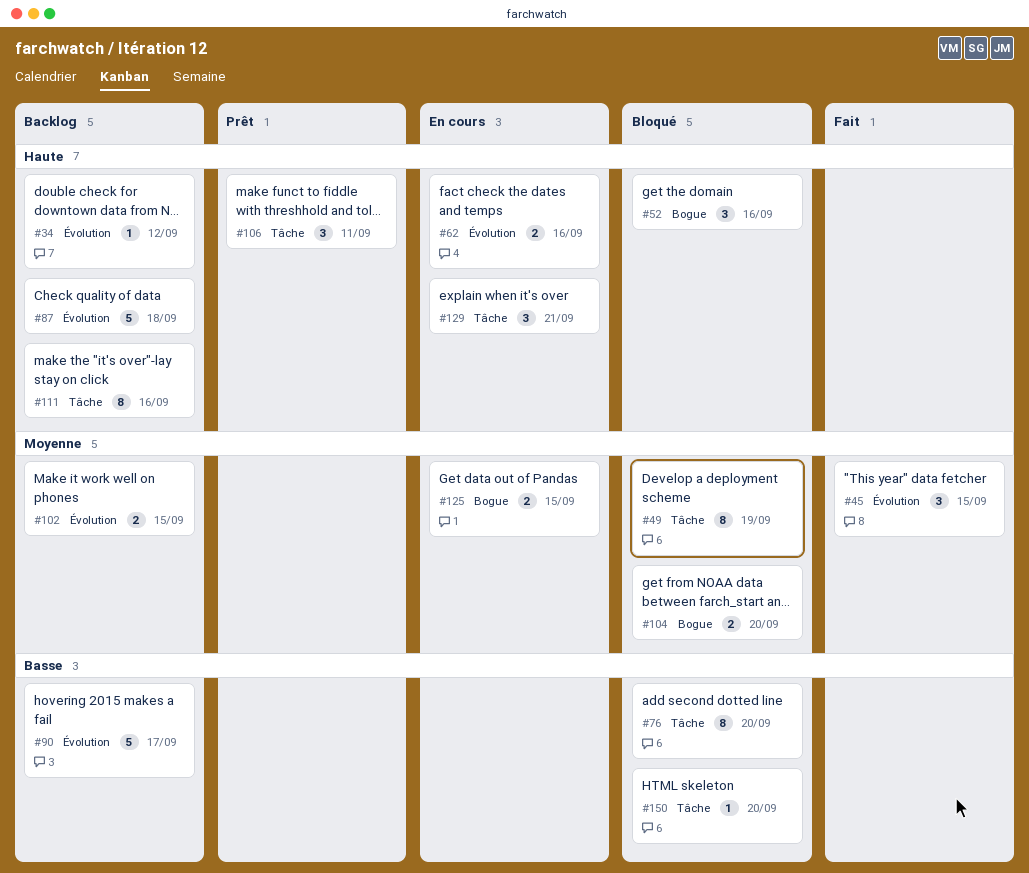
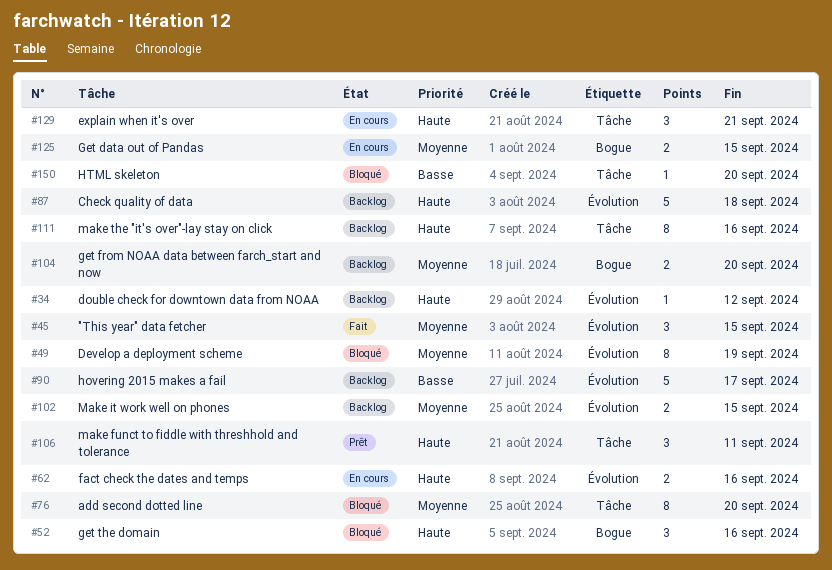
#49, label: Tâche -> Évolution
#76, priority: Basse -> Moyenne
#104, status: Bloqué -> Backlog

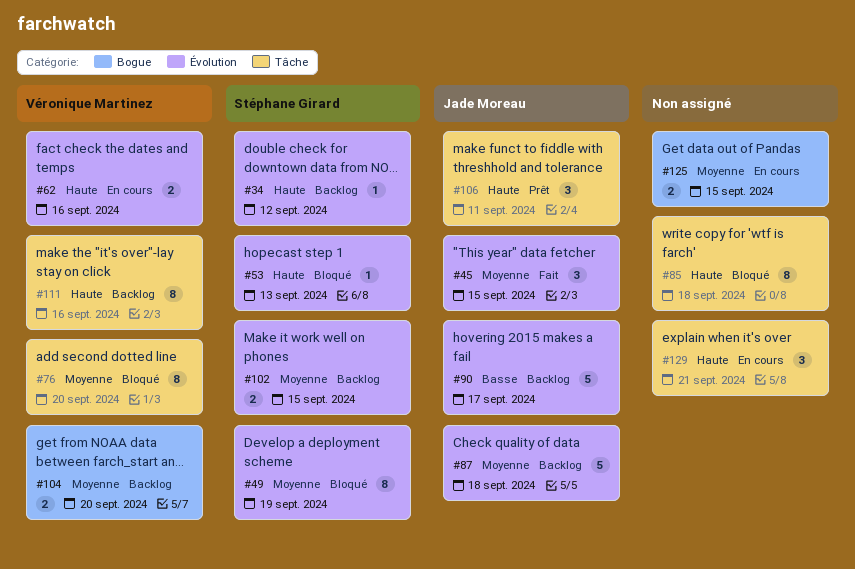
#52: present -> none
#53: none -> present
#85: none -> present
#87, priority: Haute -> Moyenne
#150: present -> none

